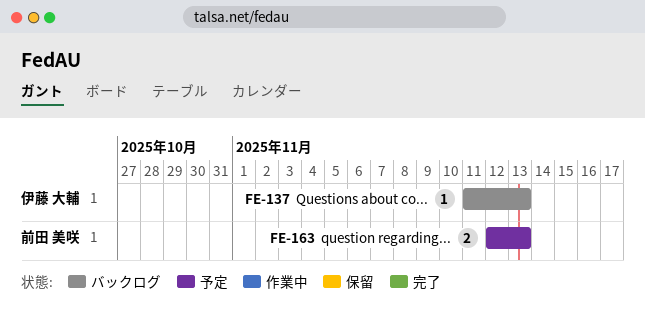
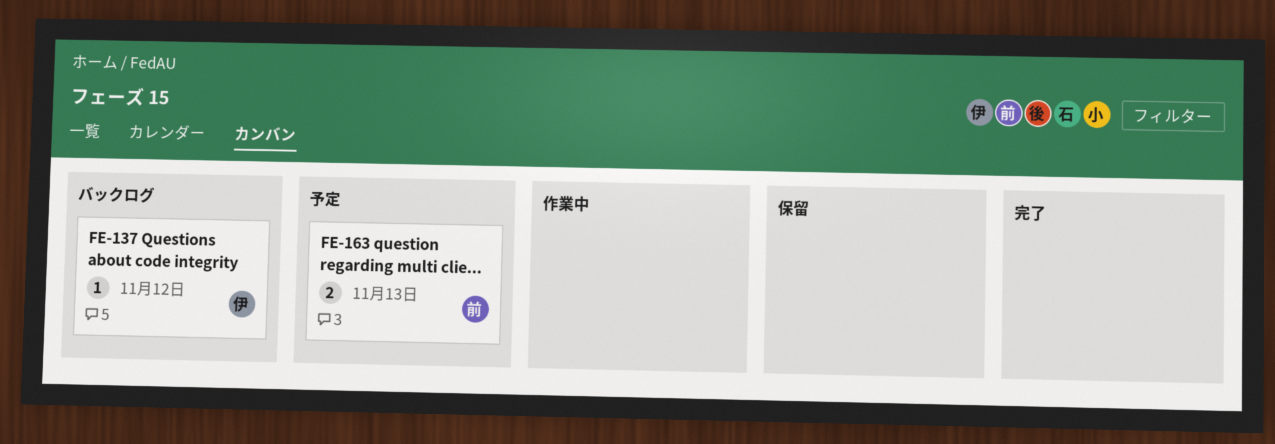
FE-137, due: Nov 13 -> Nov 12

